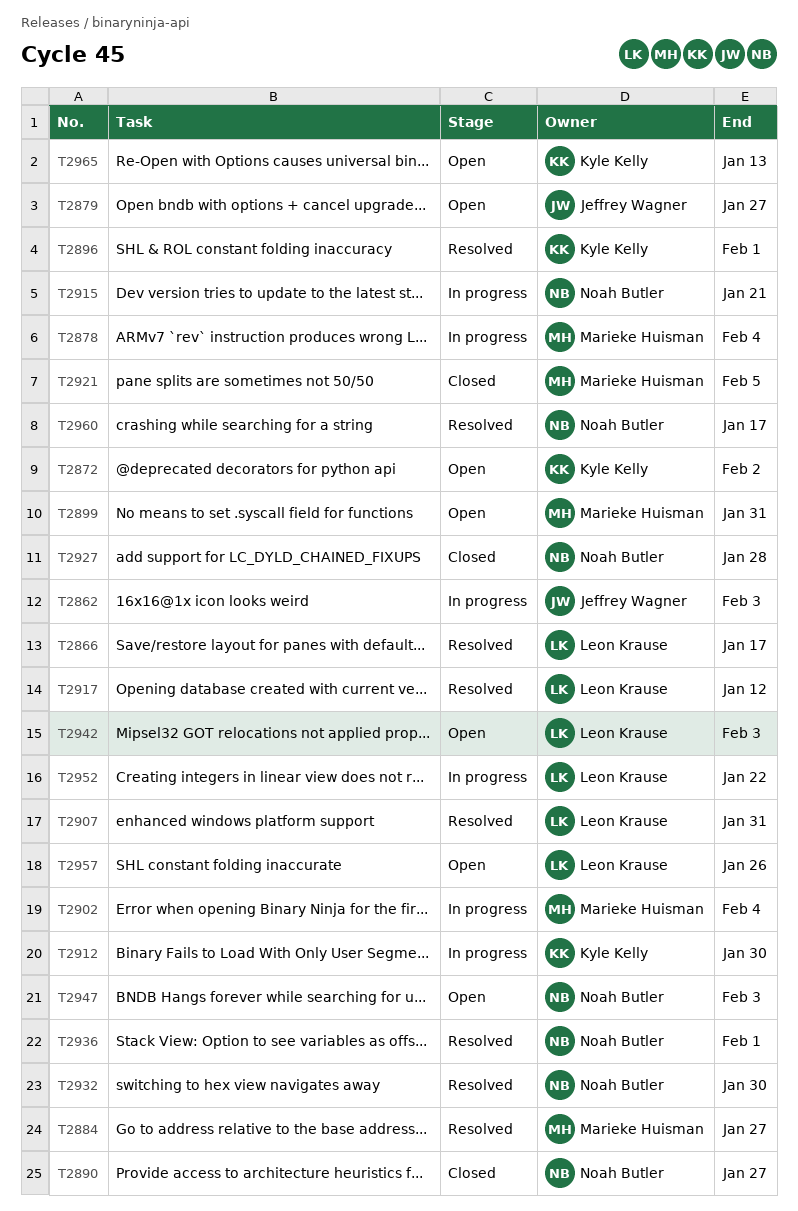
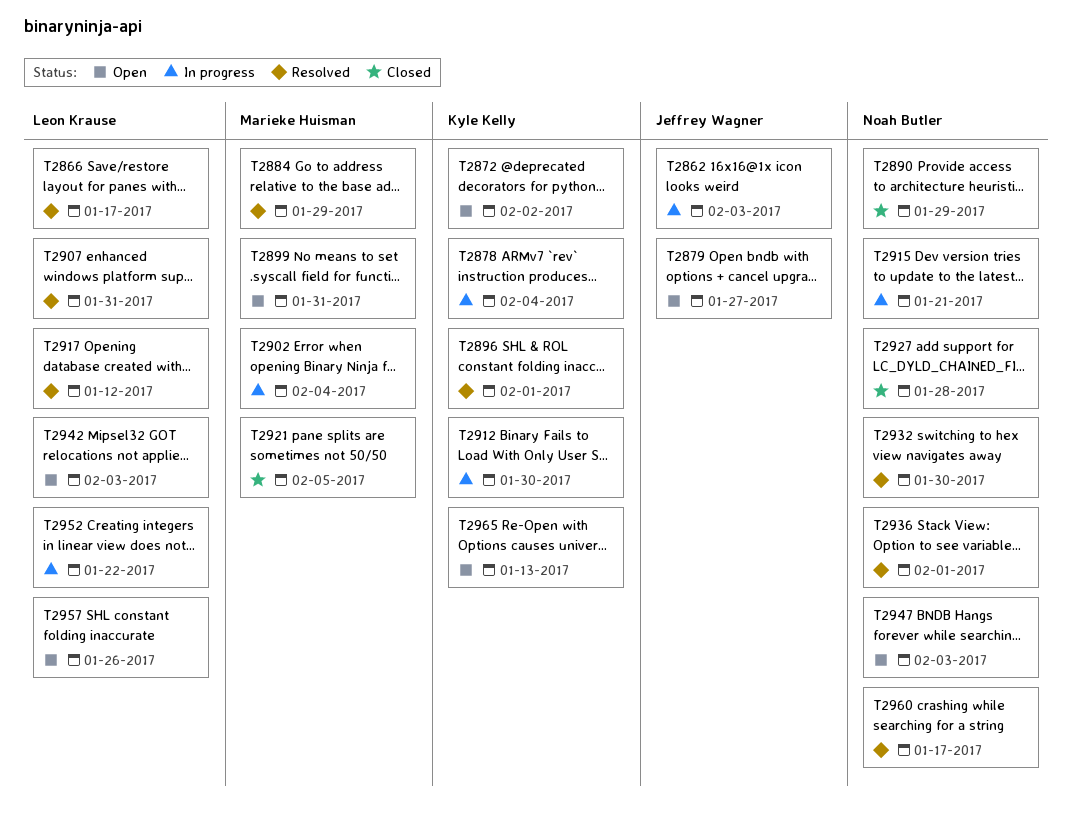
T2878, owner: Marieke Huisman -> Kyle Kelly
T2884, due: Jan 27 -> Jan 29
T2890, due: Jan 27 -> Jan 29

